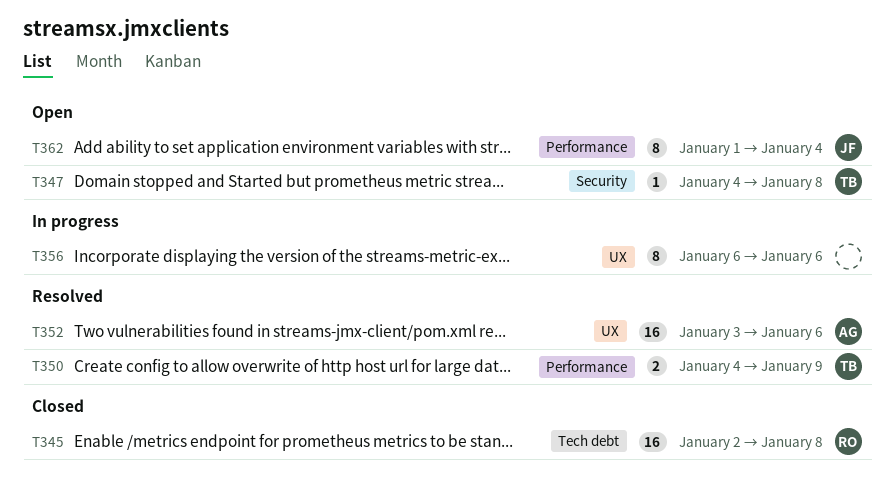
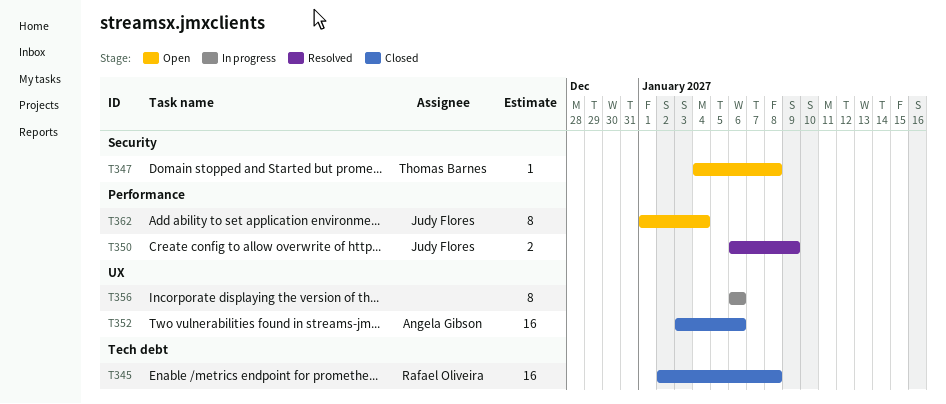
T350, owner: Thomas Barnes -> Judy Flores
T350, start: Jan 4 -> Jan 6
T352, status: Resolved -> Closed

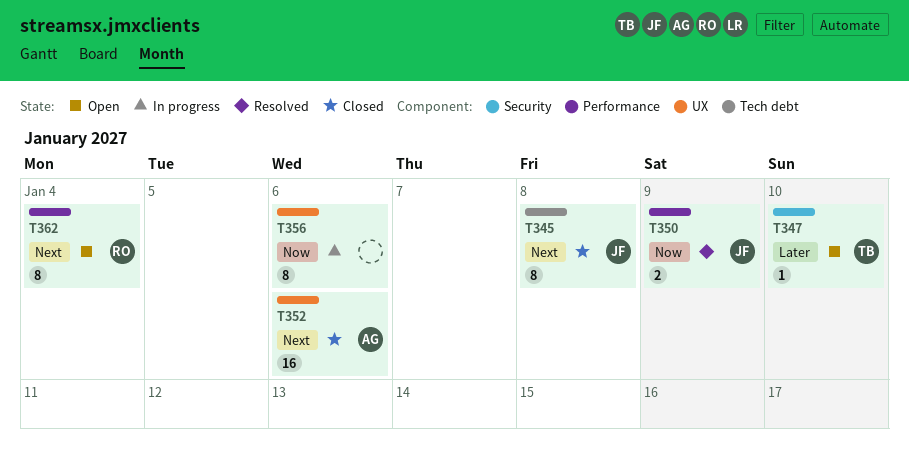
T345, owner: Rafael Oliveira -> Judy Flores
T345, estimate: 16 -> 8
T347, due: Jan 8 -> Jan 10
T362, owner: Judy Flores -> Rafael Oliveira

